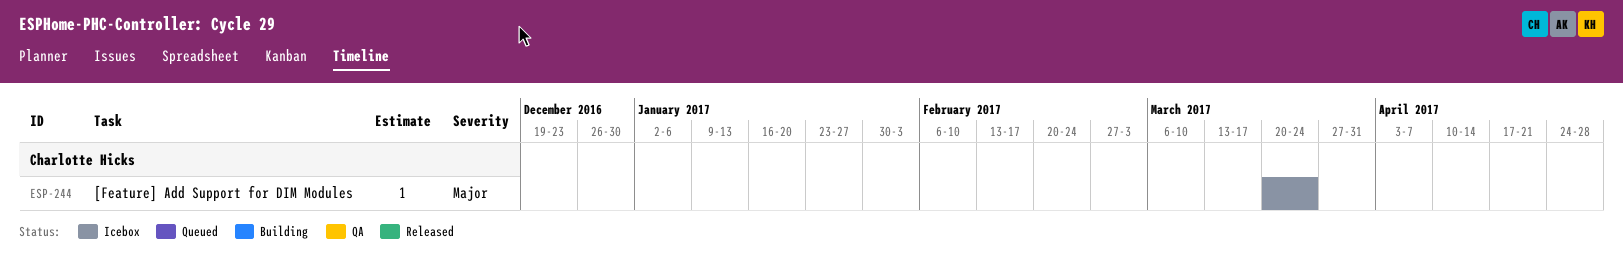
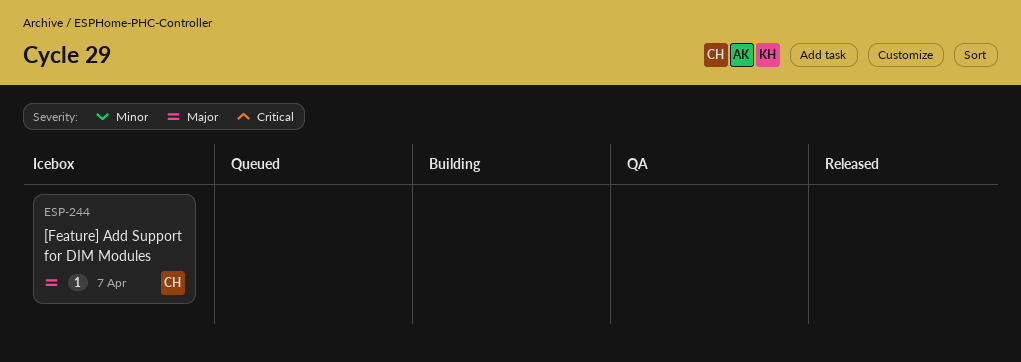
ESP-244, due: Mar 24 -> Apr 7

